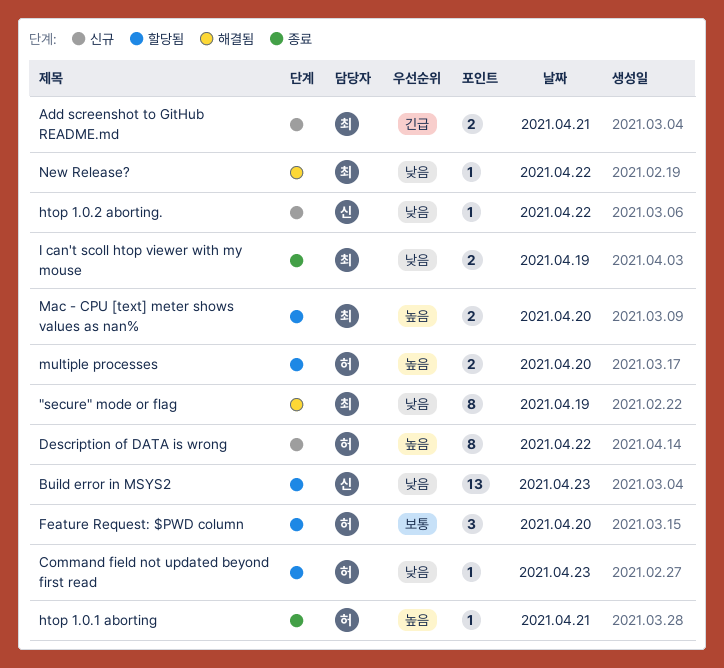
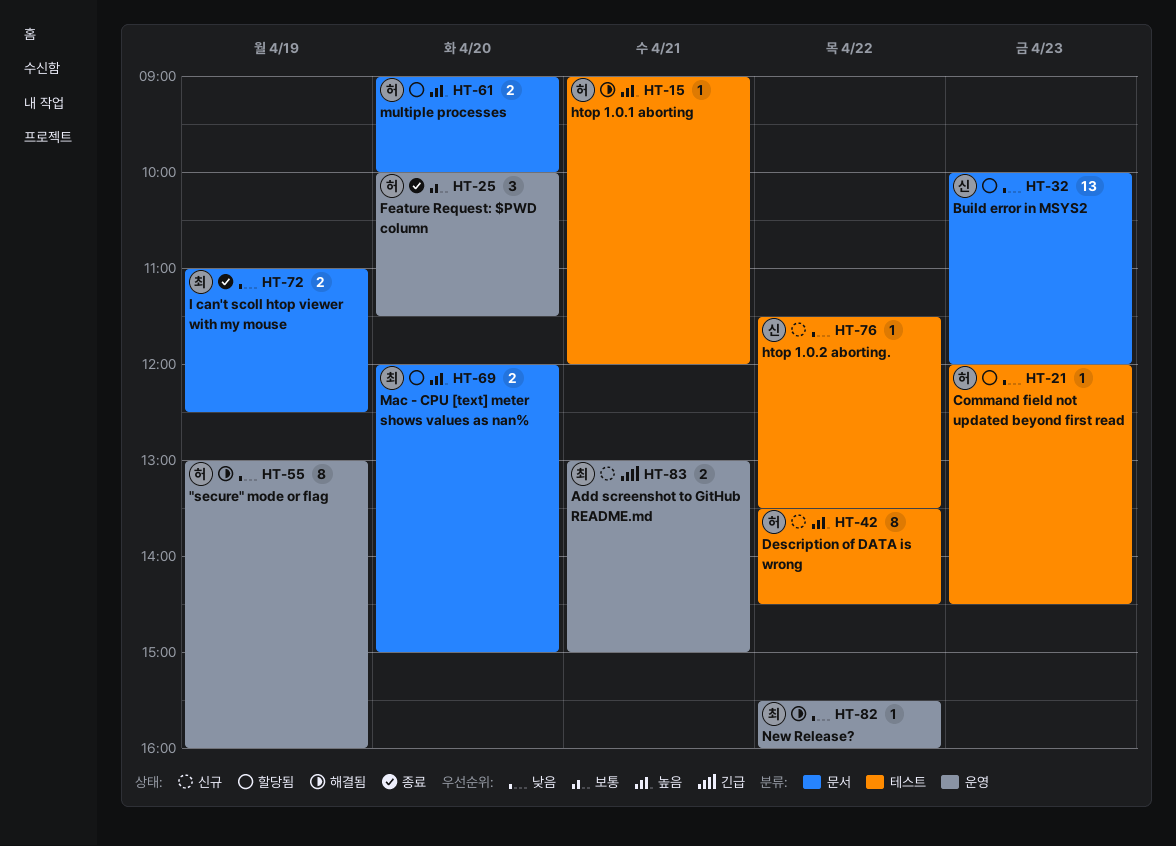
"secure" mode or flag, owner: 최 -> 허
Feature Request: $PWD column, status: 할당됨 -> 종료
htop 1.0.1 aborting, status: 종료 -> 해결됨

